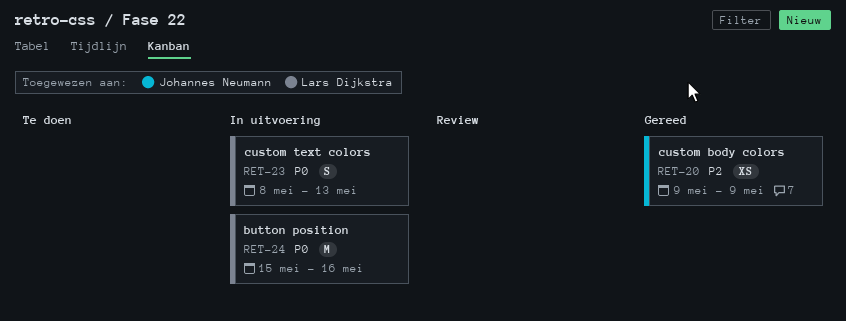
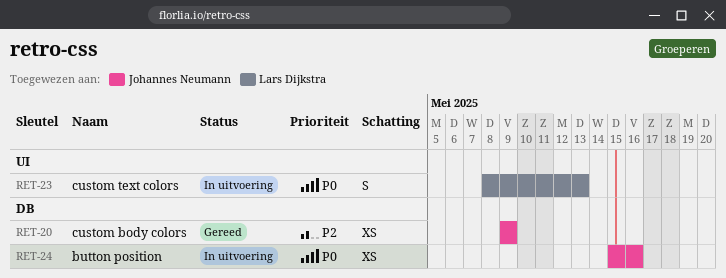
RET-24, owner: Lars Dijkstra -> Johannes Neumann
RET-24, estimate: M -> XS

